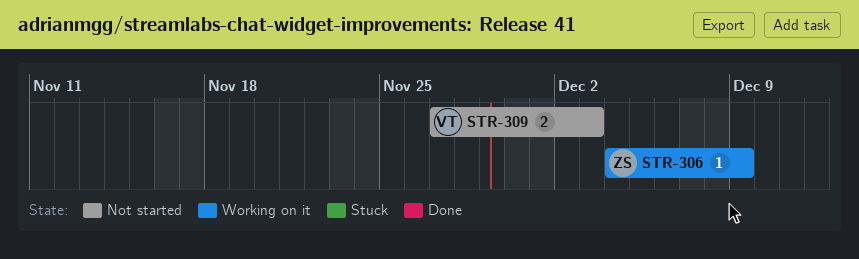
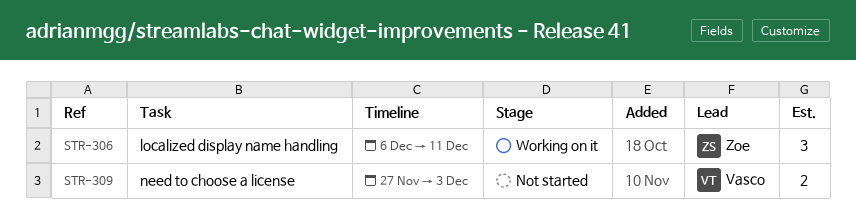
STR-306, estimate: 1 -> 3
STR-306, start: Dec 4 -> Dec 6
STR-306, due: Dec 9 -> Dec 11

